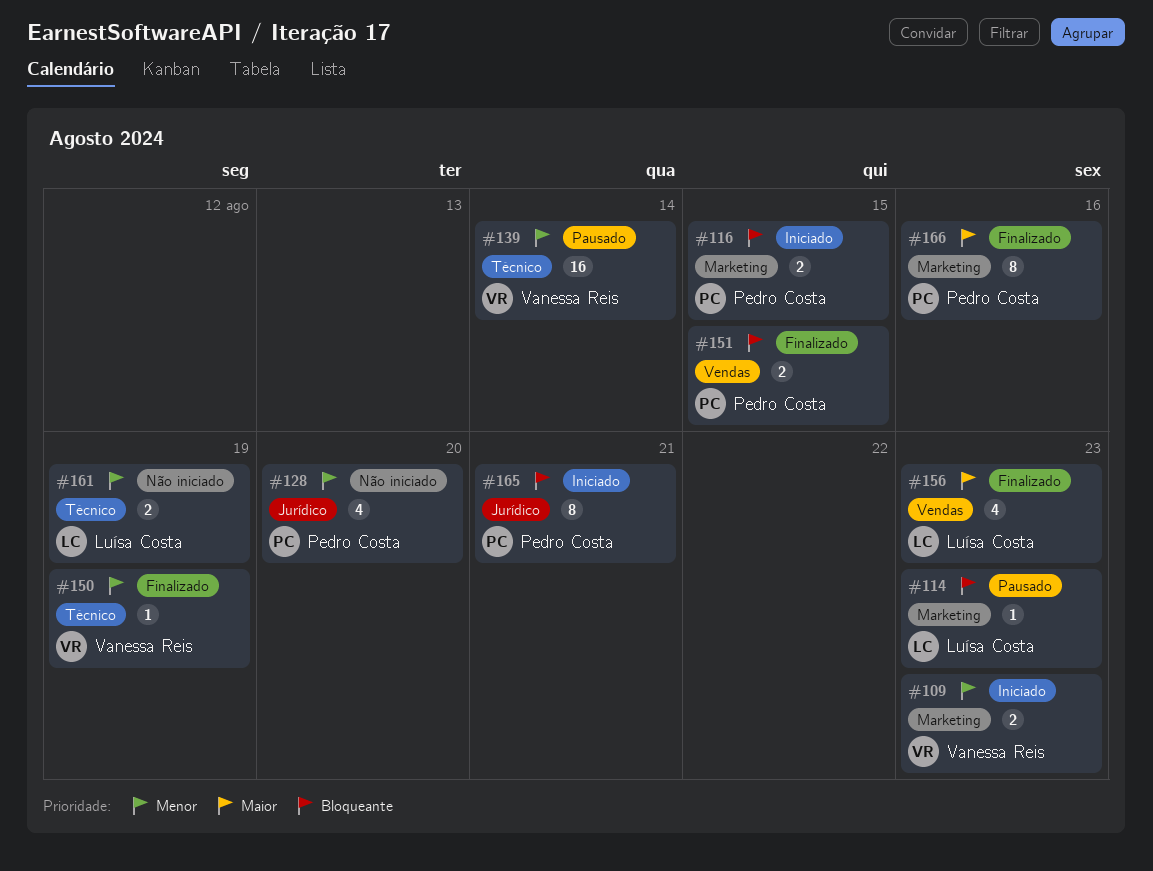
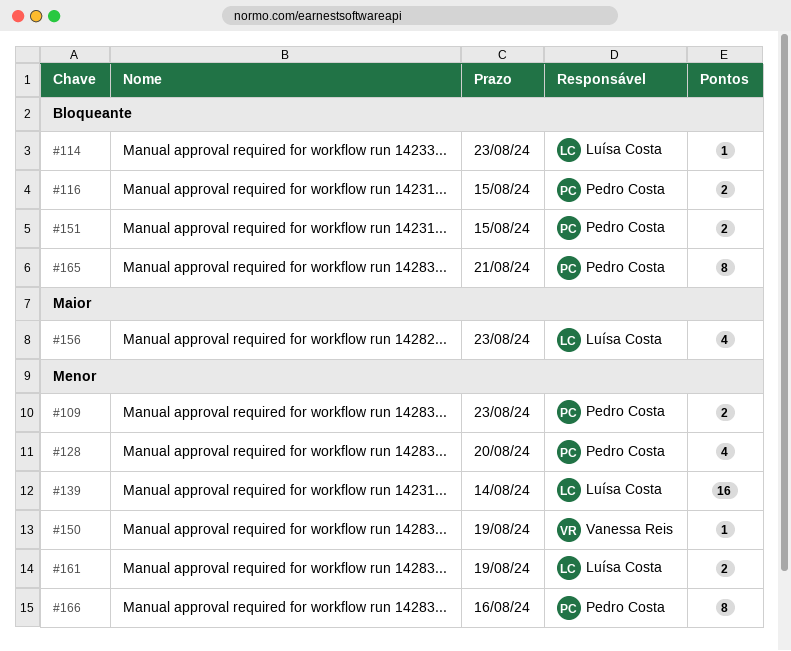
#109, owner: Vanessa Reis -> Pedro Costa
#139, owner: Vanessa Reis -> Luísa Costa
#166, priority: Maior -> Menor

